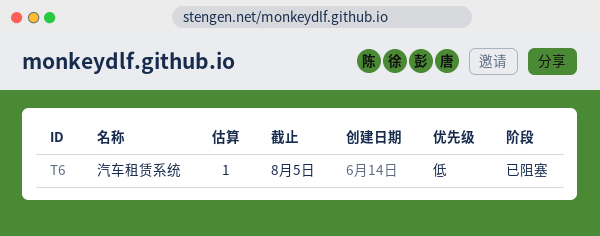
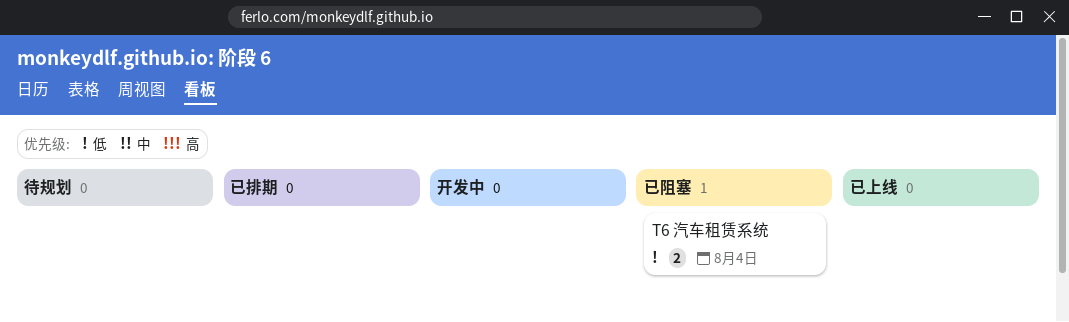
T6, estimate: 1 -> 2
T6, due: Aug 5 -> Aug 4

